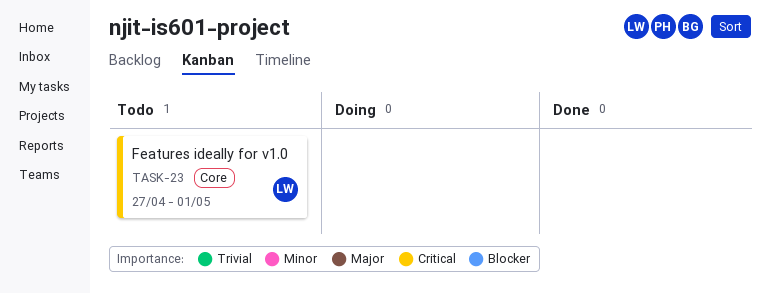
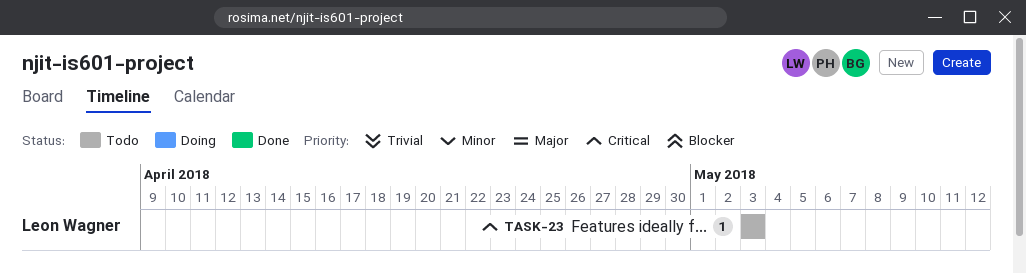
TASK-23, start: Apr 27 -> May 3
TASK-23, due: May 1 -> May 3

